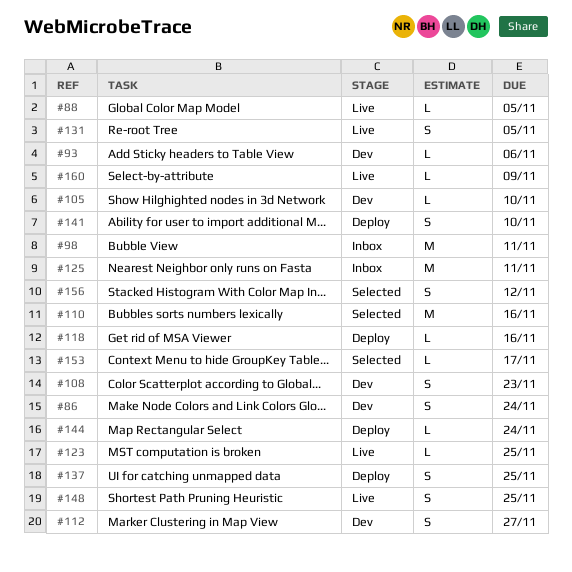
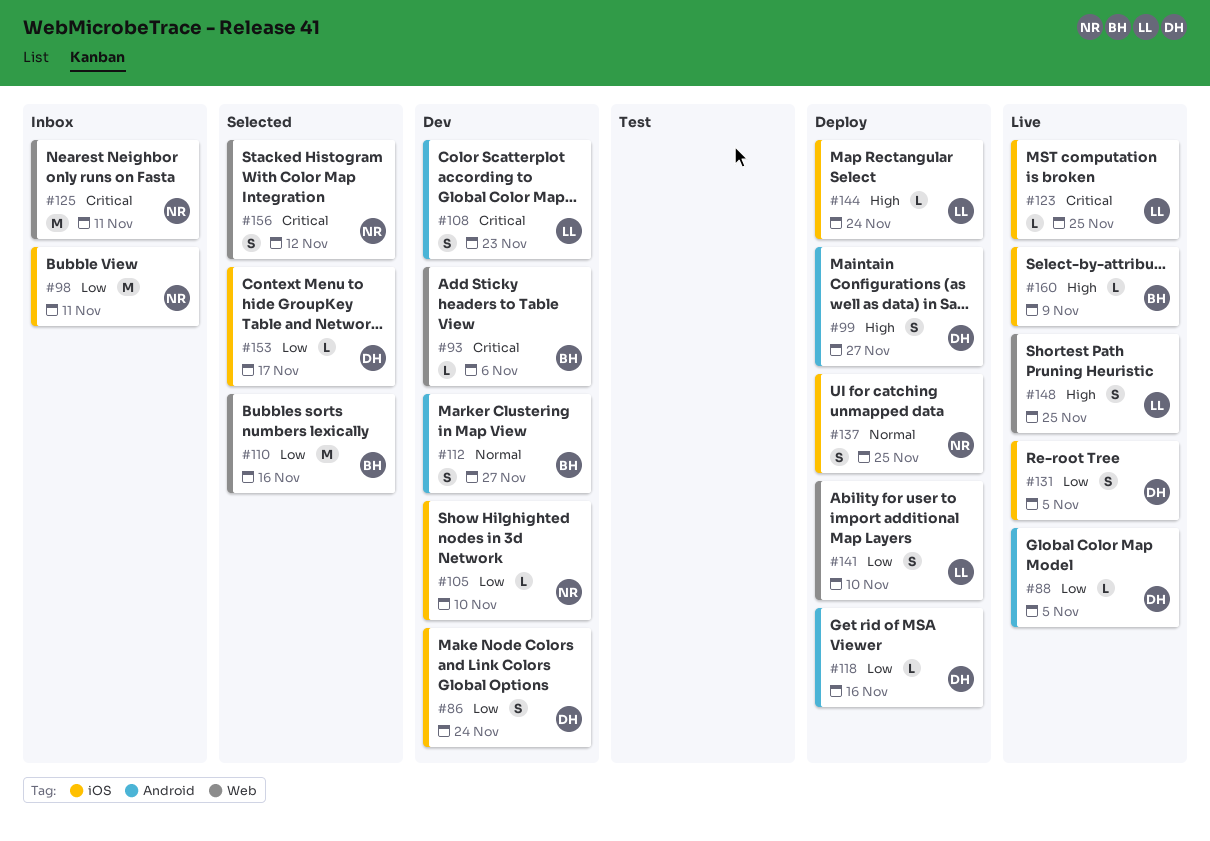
#99: none -> present

